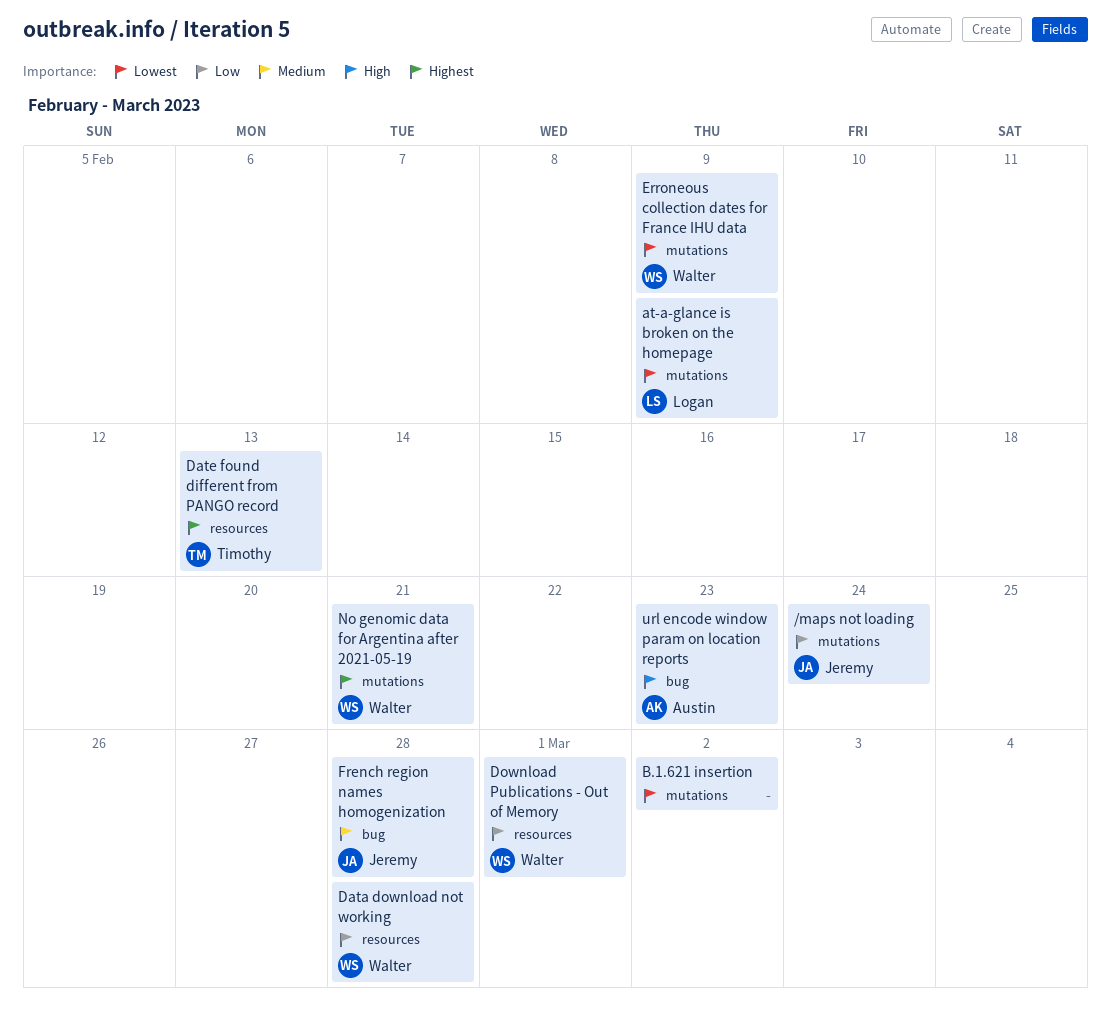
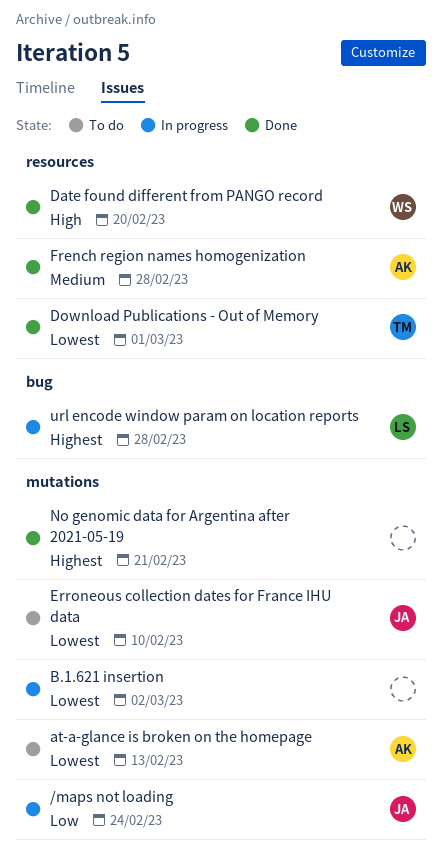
at-a-glance is broken on the homepage, owner: Logan -> Austin
at-a-glance is broken on the homepage, due: Feb 9 -> Feb 13
Data download not working: present -> none
Date found different from PANGO record, owner: Timothy -> Walter
Date found different from PANGO record, priority: Highest -> High
Date found different from PANGO record, due: Feb 13 -> Feb 20
Download Publications - Out of Memory, owner: Walter -> Timothy
Download Publications - Out of Memory, priority: Low -> Lowest
Erroneous collection dates for France IHU data, owner: Walter -> Jeremy
Erroneous collection dates for France IHU data, due: Feb 9 -> Feb 10
French region names homogenization, owner: Jeremy -> Austin
French region names homogenization, label: bug -> resources
No genomic data for Argentina after 2021-05-19, owner: Walter -> none
url encode window param on location reports, owner: Austin -> Logan
url encode window param on location reports, priority: High -> Highest
url encode window param on location reports, due: Feb 23 -> Feb 28

